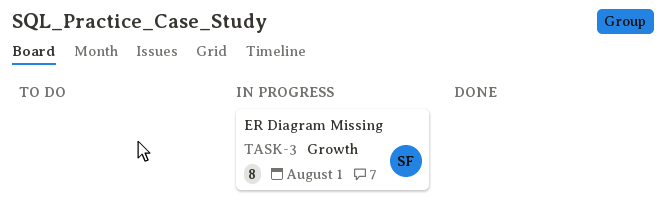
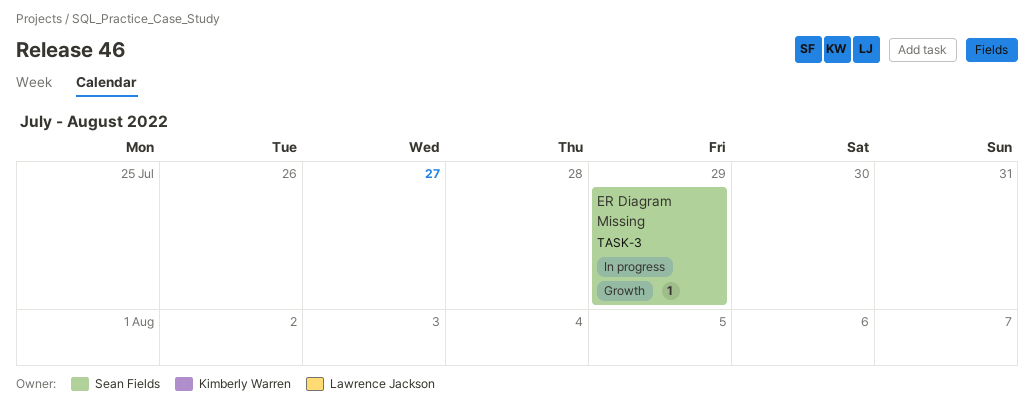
TASK-3, estimate: 8 -> 1
TASK-3, due: Aug 1 -> Jul 29

